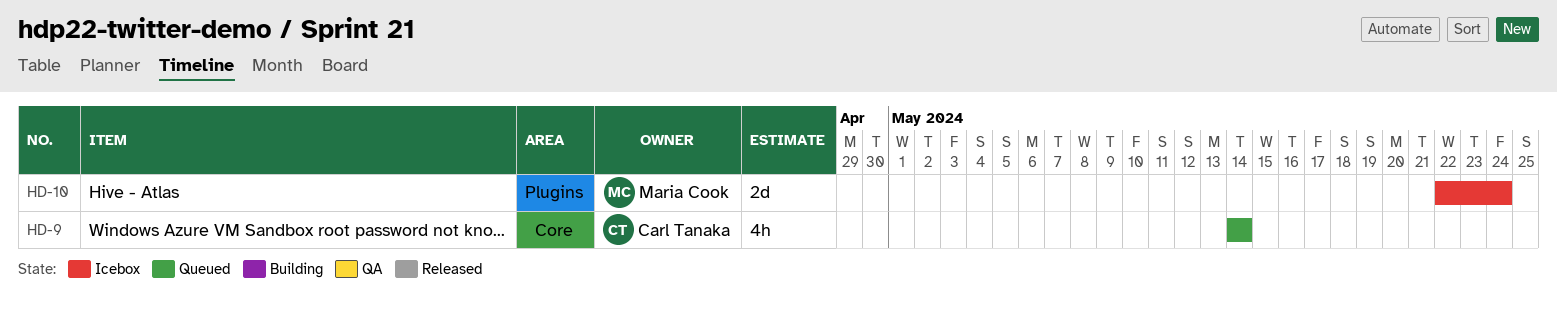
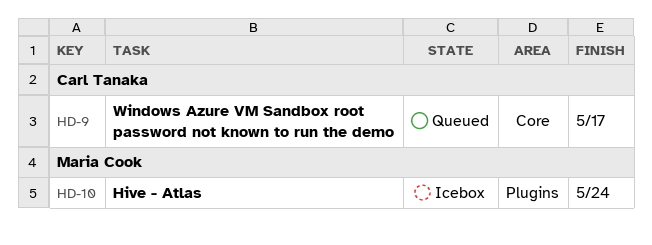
HD-9, due: May 14 -> May 17

